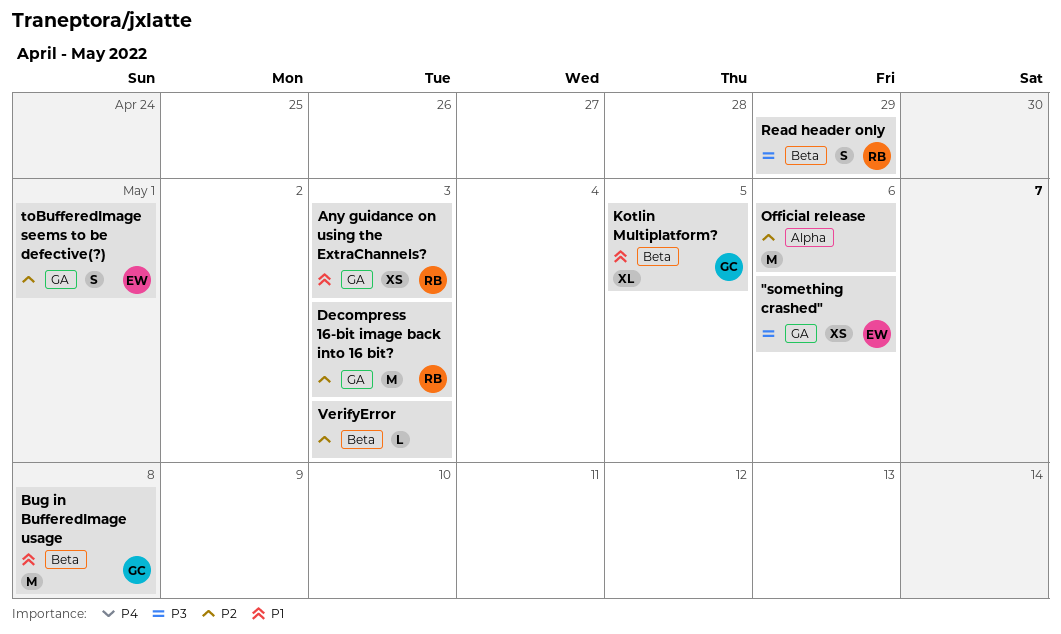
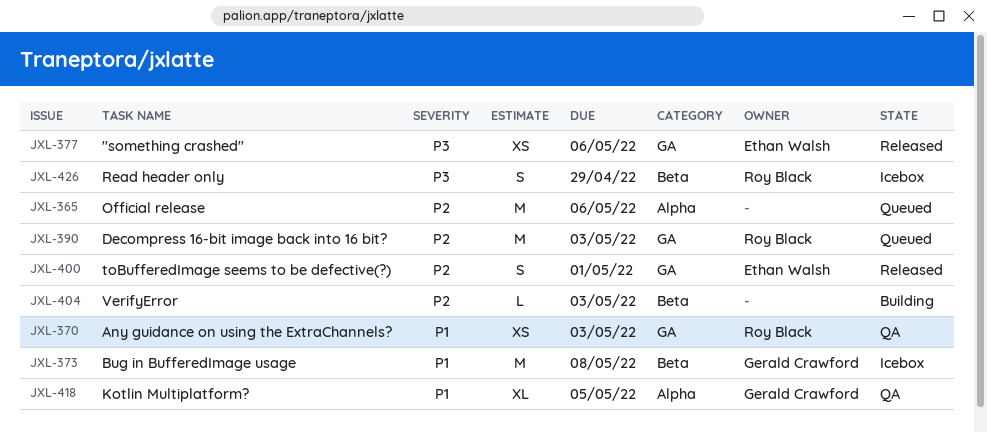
Kotlin Multiplatform?, label: Beta -> Alpha

